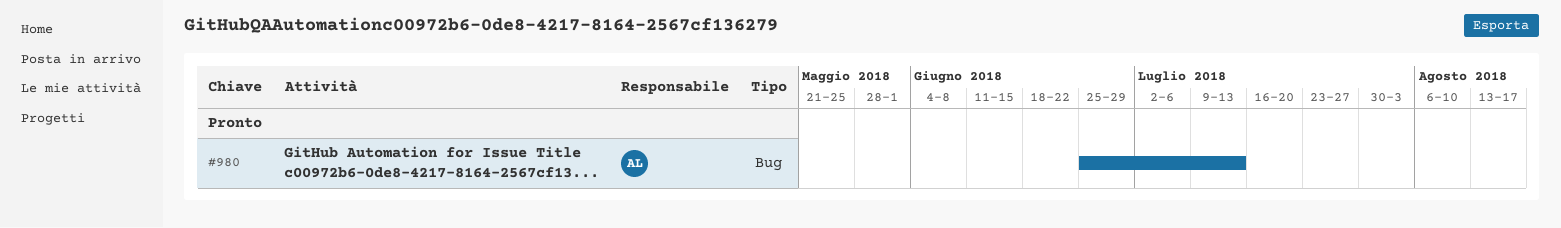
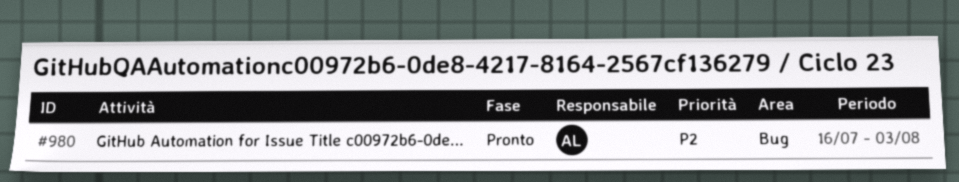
#980, start: Jun 25 -> Jul 16
#980, due: Jul 13 -> Aug 3

